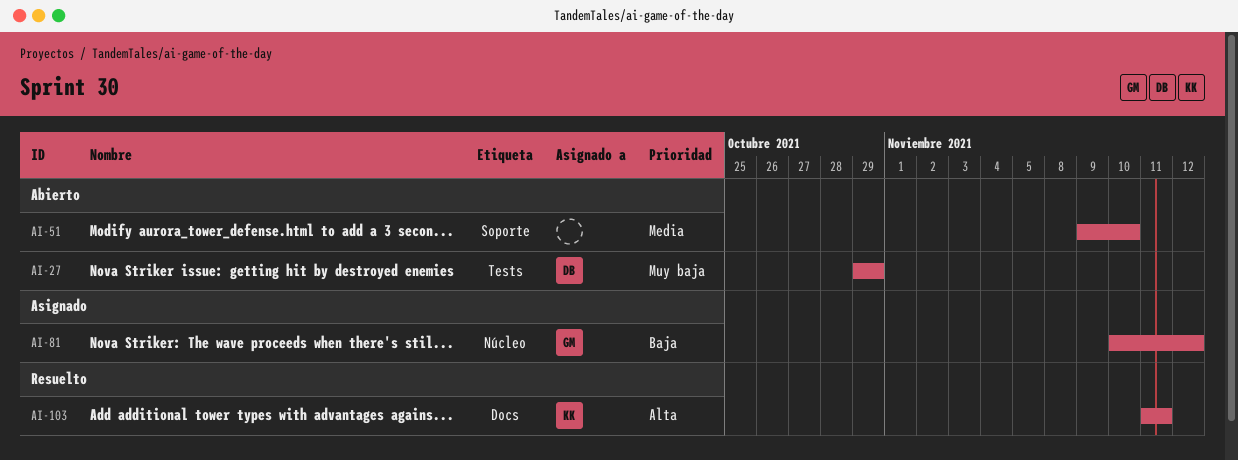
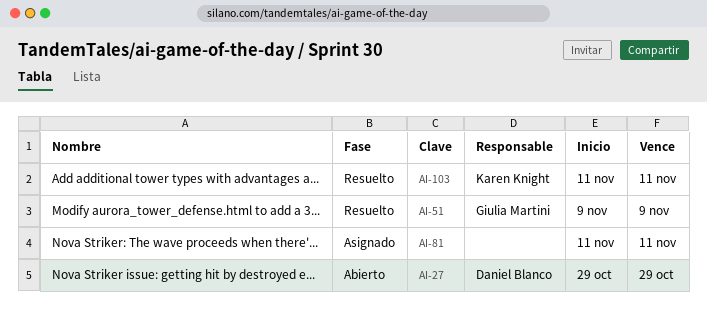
AI-51, status: Abierto -> Resuelto
AI-51, owner: none -> Giulia Martini
AI-51, due: Nov 10 -> Nov 9
AI-81, owner: Giulia Martini -> none
AI-81, start: Nov 10 -> Nov 11
AI-81, due: Nov 12 -> Nov 11

